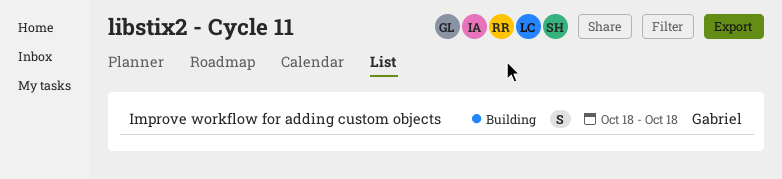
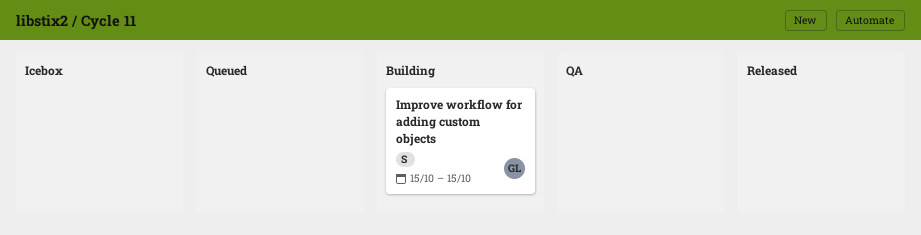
Improve workflow for adding custom objects, start: Oct 18 -> Oct 15
Improve workflow for adding custom objects, due: Oct 18 -> Oct 15

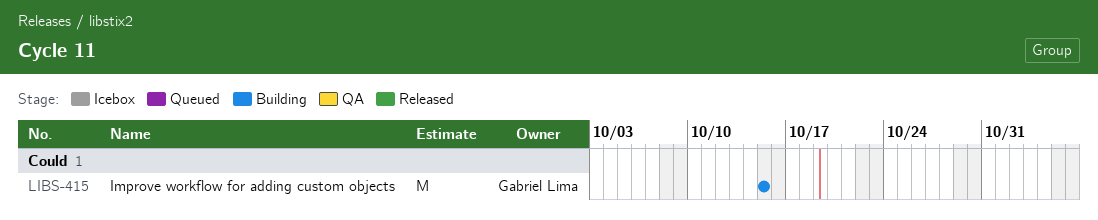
Improve workflow for adding custom objects, estimate: S -> M

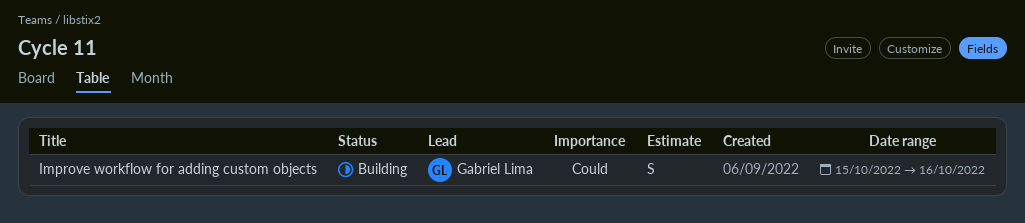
Improve workflow for adding custom objects, estimate: M -> S
Improve workflow for adding custom objects, due: Oct 15 -> Oct 16

